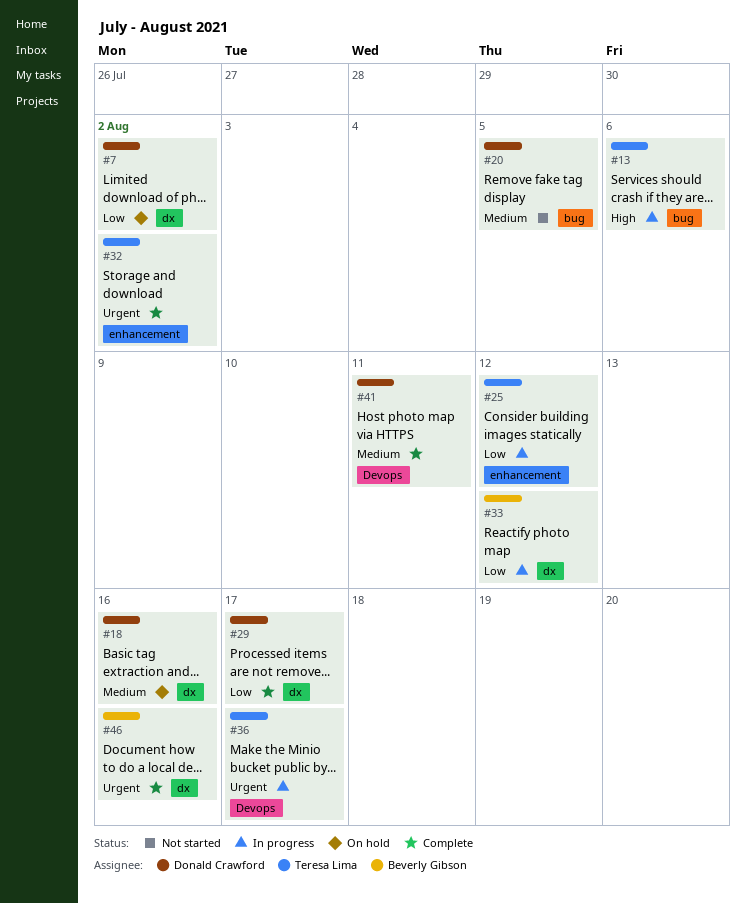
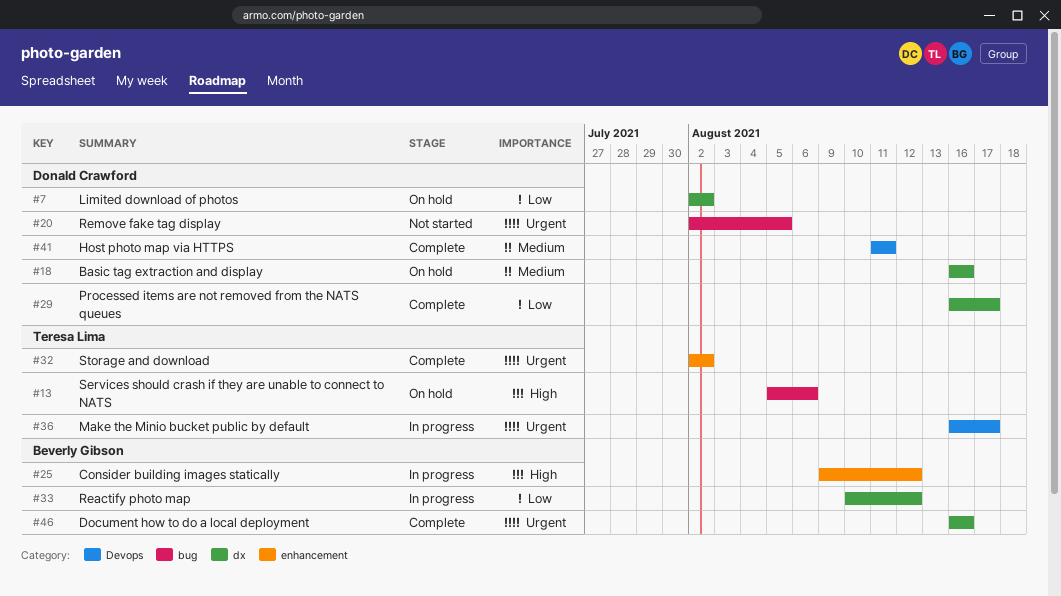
#13, status: In progress -> On hold
#20, priority: Medium -> Urgent
#25, owner: Teresa Lima -> Beverly Gibson
#25, priority: Low -> High

